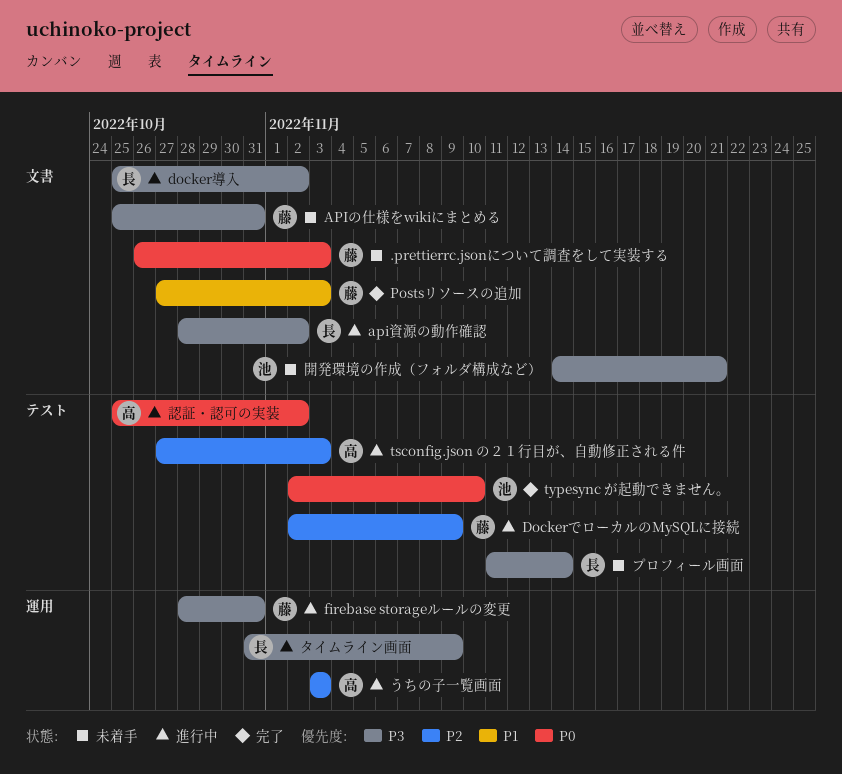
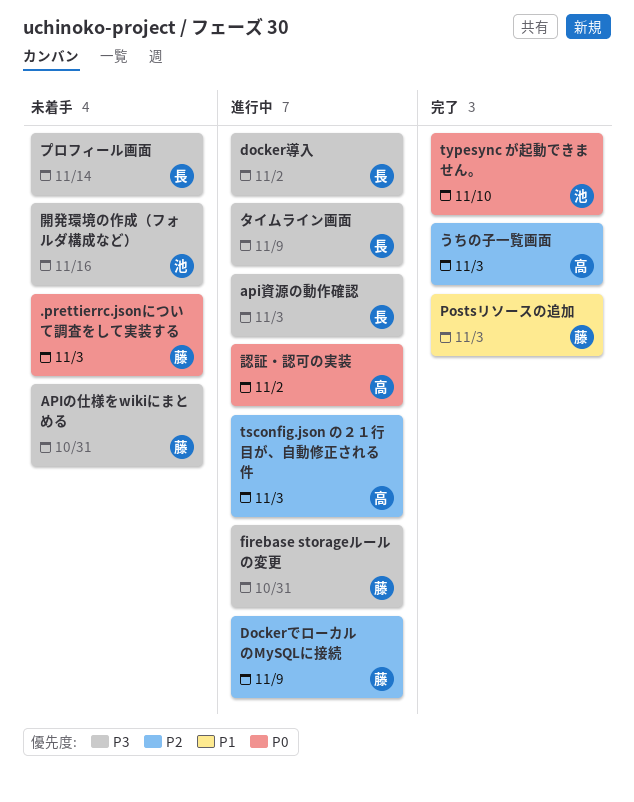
api資源の動作確認, due: Nov 2 -> Nov 3
うちの子一覧画面, status: 進行中 -> 完了
開発環境の作成（フォルダ構成など）, due: Nov 21 -> Nov 16

